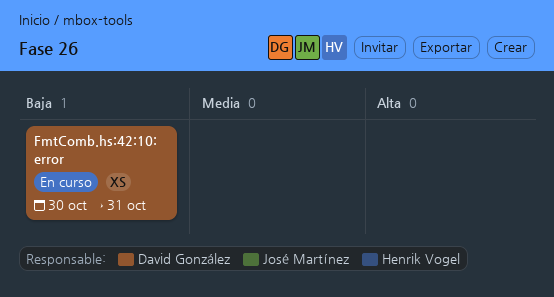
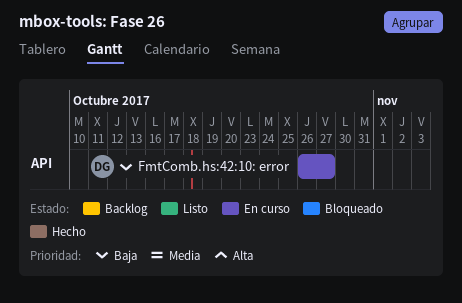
FmtComb.hs:42:10: error, start: Oct 30 -> Oct 26
FmtComb.hs:42:10: error, due: Oct 31 -> Oct 27

